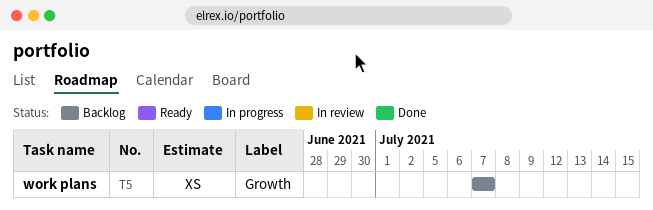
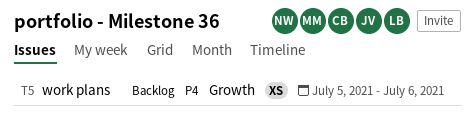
T5, start: Jul 7 -> Jul 5
T5, due: Jul 7 -> Jul 6

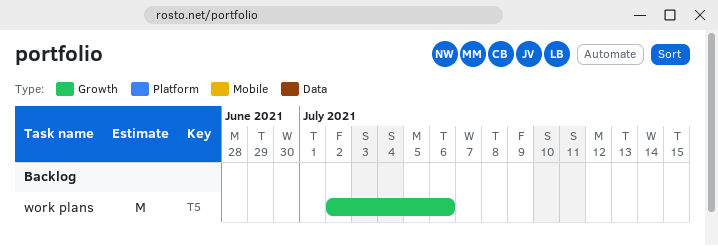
T5, estimate: XS -> M
T5, start: Jul 5 -> Jul 2

